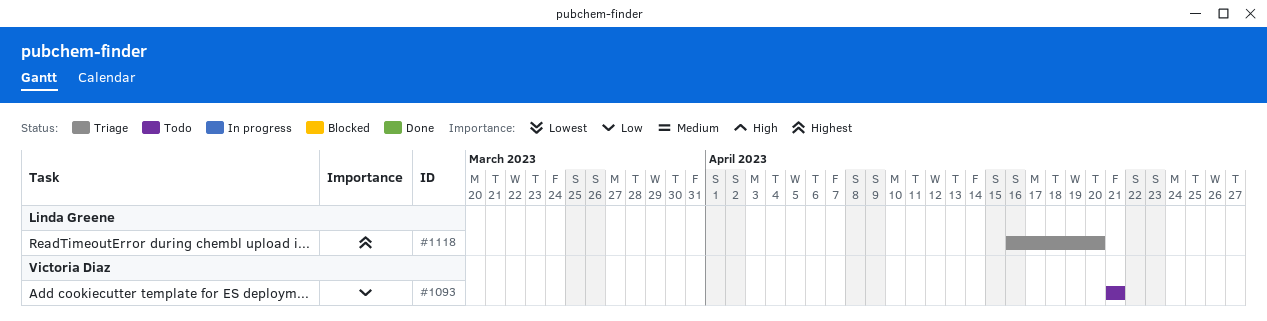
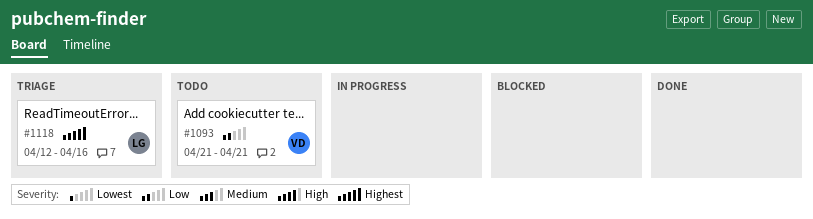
#1118, start: Apr 16 -> Apr 12
#1118, due: Apr 20 -> Apr 16

